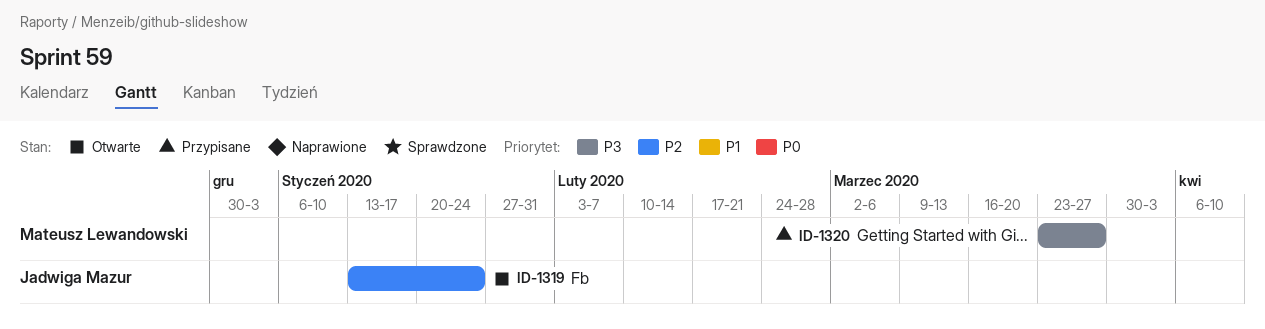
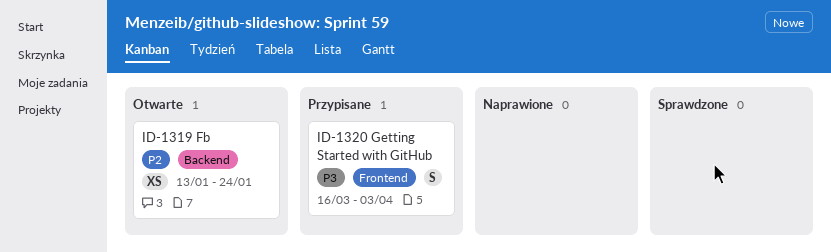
ID-1320, start: Mar 23 -> Mar 16
ID-1320, due: Mar 27 -> Apr 3

